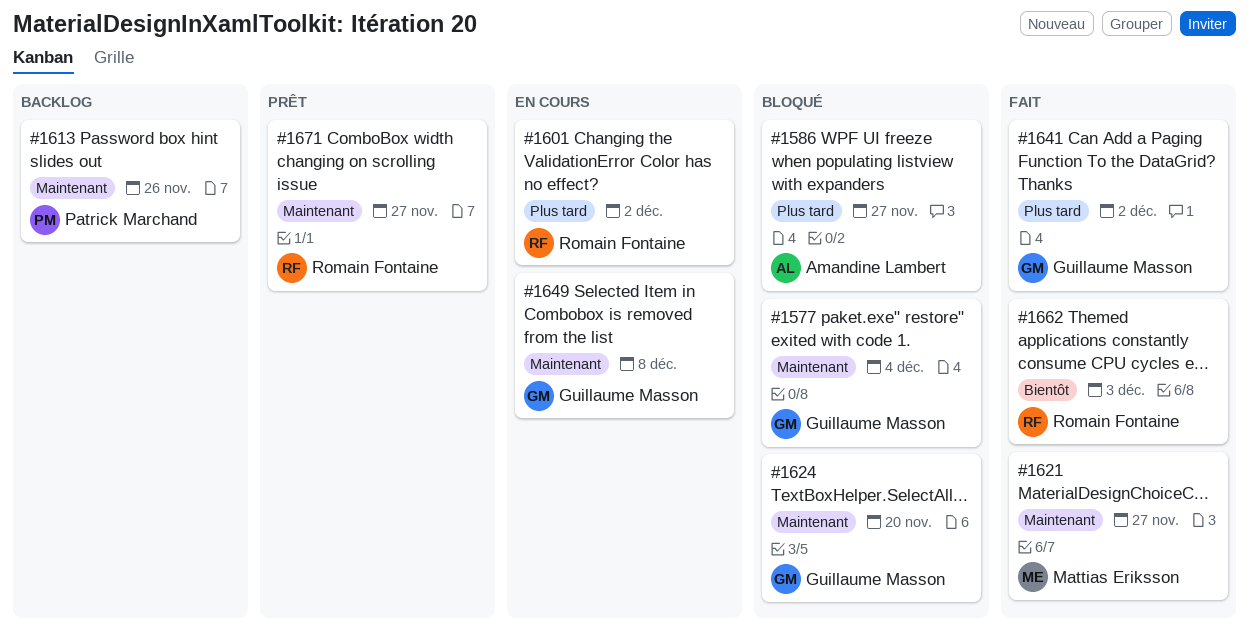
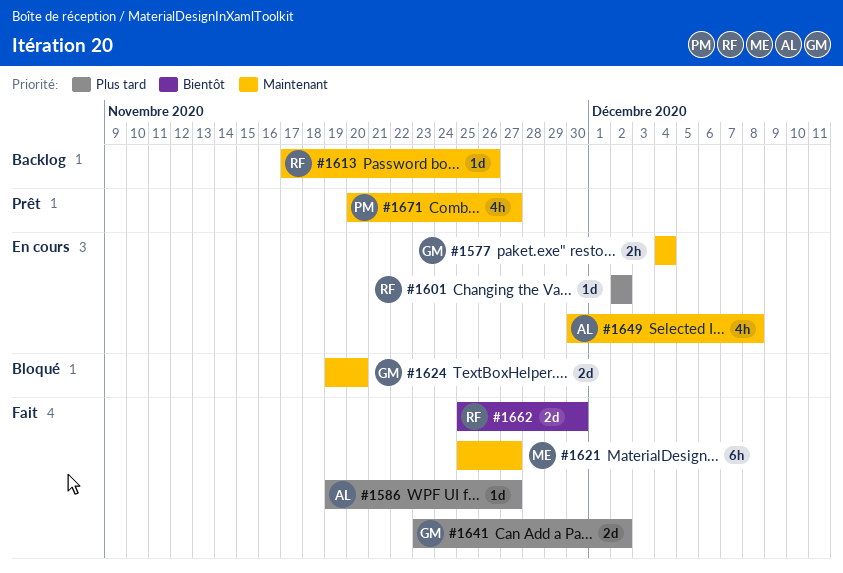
#1577, status: Bloqué -> En cours
#1586, status: Bloqué -> Fait
#1613, owner: Patrick Marchand -> Romain Fontaine
#1649, owner: Guillaume Masson -> Amandine Lambert
#1662, due: Dec 3 -> Nov 30
#1671, owner: Romain Fontaine -> Patrick Marchand

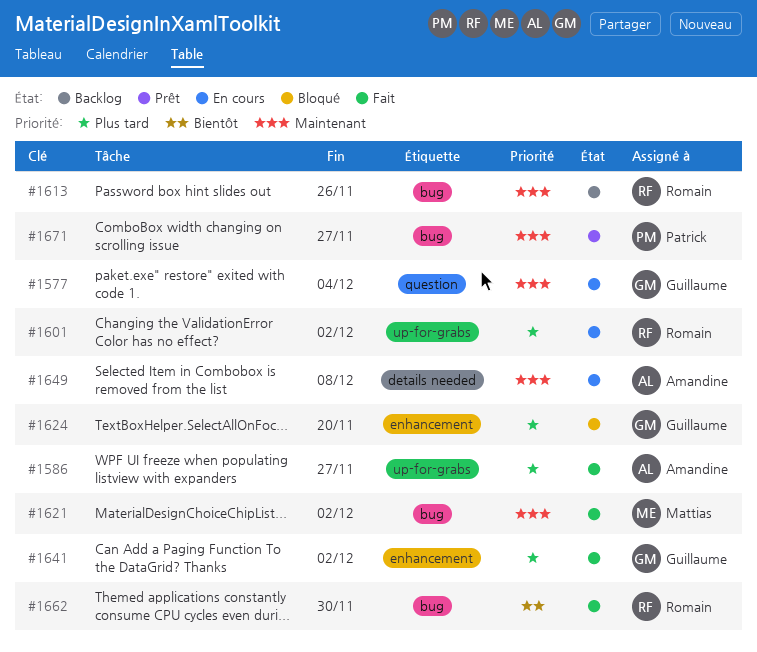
#1621, due: Nov 27 -> Dec 2
#1624, priority: Maintenant -> Plus tard

